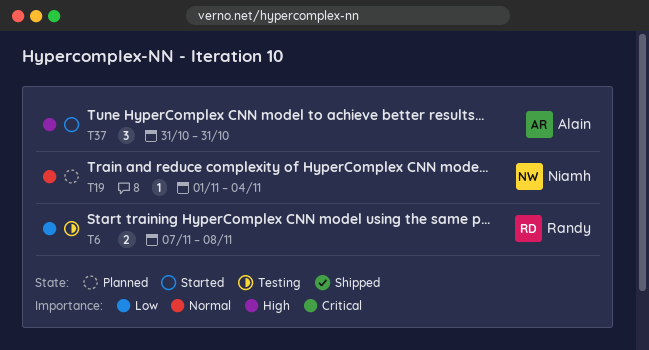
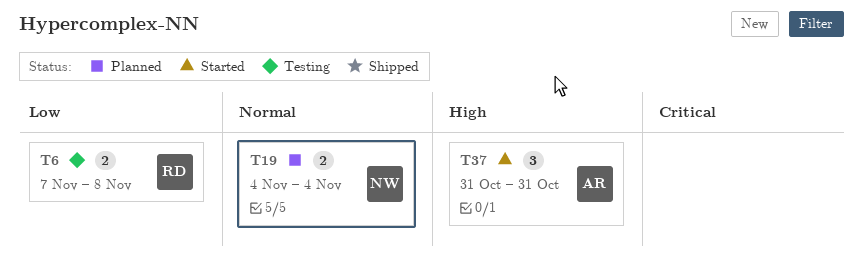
T19, estimate: 1 -> 2
T19, start: Nov 1 -> Nov 4

